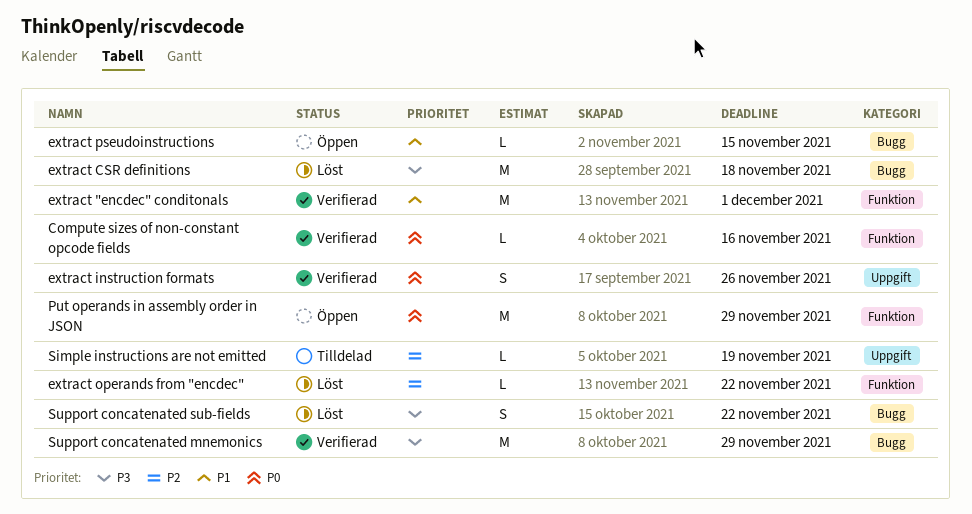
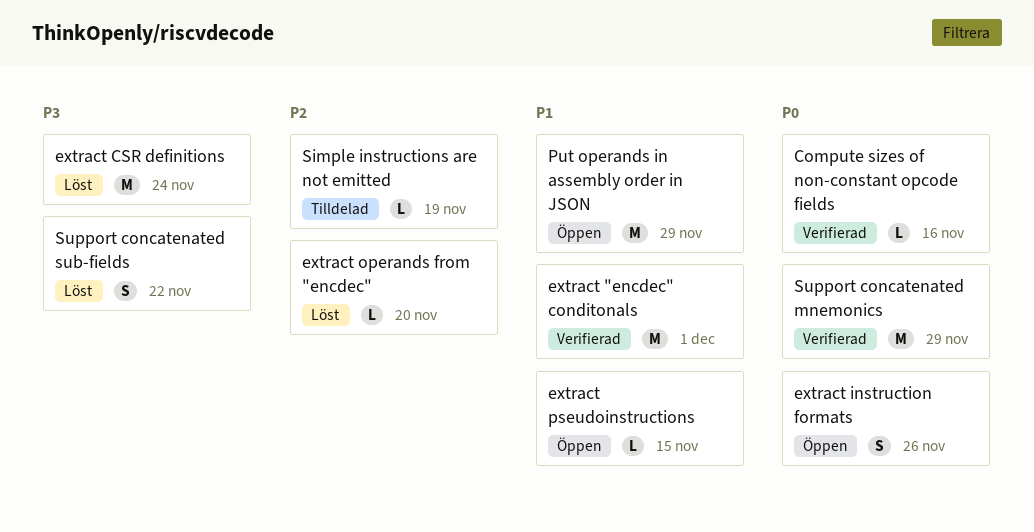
extract CSR definitions, due: Nov 18 -> Nov 24
extract instruction formats, status: Verifierad -> Öppen
extract operands from "encdec", due: Nov 22 -> Nov 20
Put operands in assembly order in JSON, priority: P0 -> P1
Support concatenated mnemonics, priority: P3 -> P0

